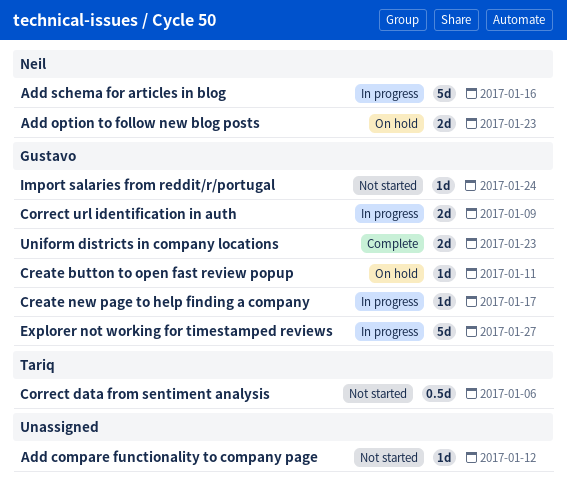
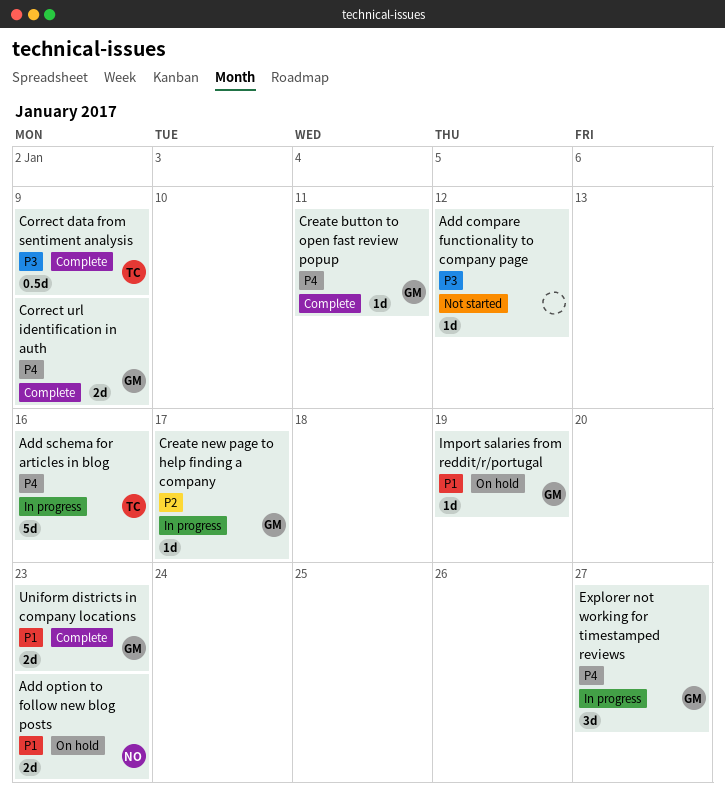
Add schema for articles in blog, owner: Neil -> Tariq
Correct data from sentiment analysis, status: Not started -> Complete
Correct data from sentiment analysis, due: Jan 6 -> Jan 9
Correct url identification in auth, status: In progress -> Complete
Create button to open fast review popup, status: On hold -> Complete
Explorer not working for timestamped reviews, estimate: 5d -> 3d
Import salaries from reddit/r/portugal, status: Not started -> On hold
Import salaries from reddit/r/portugal, due: Jan 24 -> Jan 19

